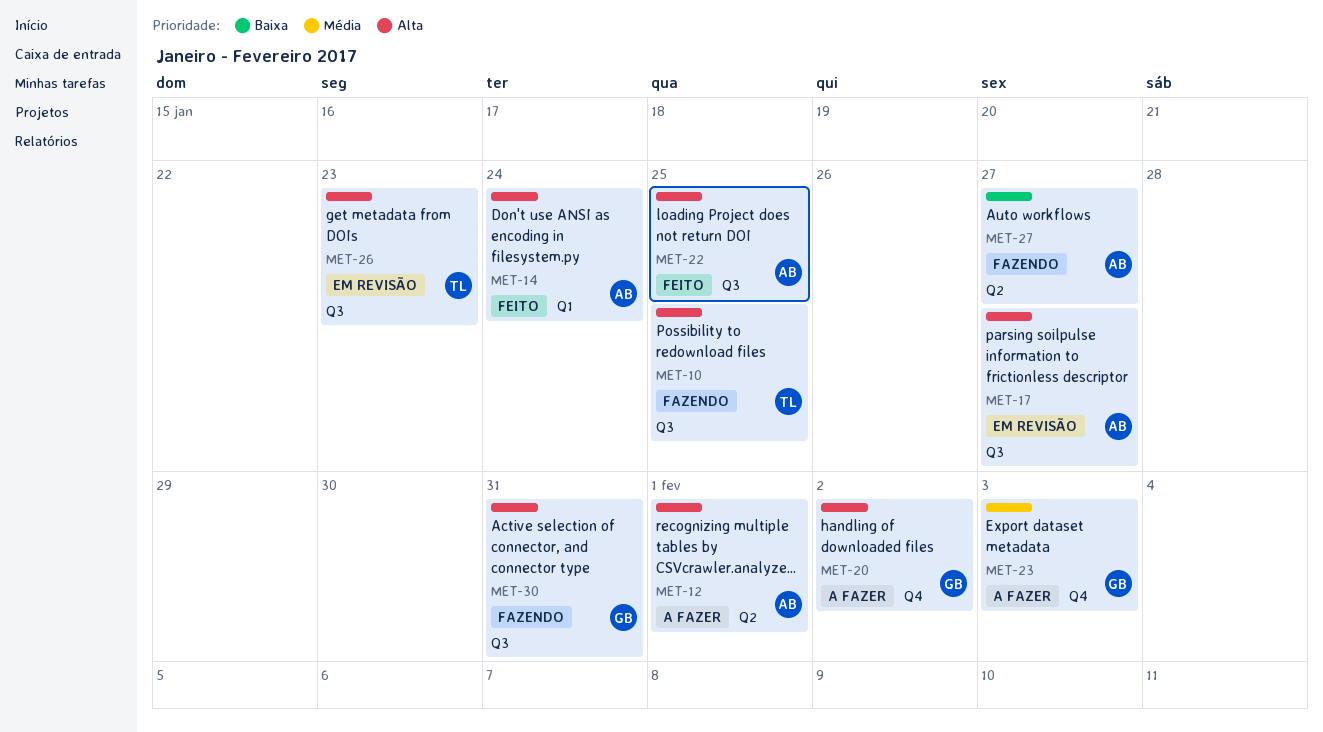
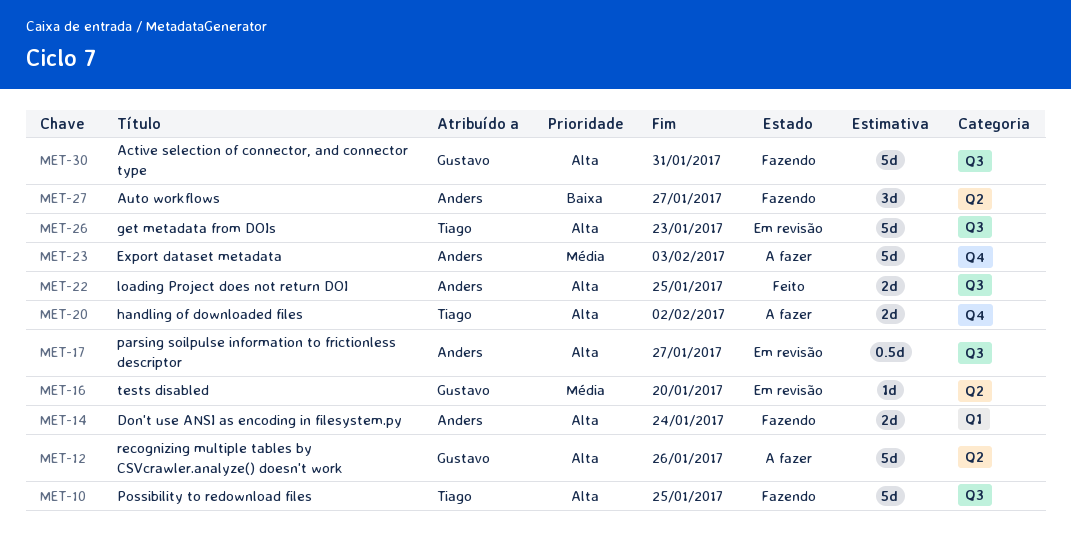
MET-12, owner: Anders -> Gustavo
MET-12, due: Feb 1 -> Jan 26
MET-14, status: Feito -> Fazendo
MET-16: none -> present
MET-20, owner: Gustavo -> Tiago
MET-23, owner: Gustavo -> Anders

